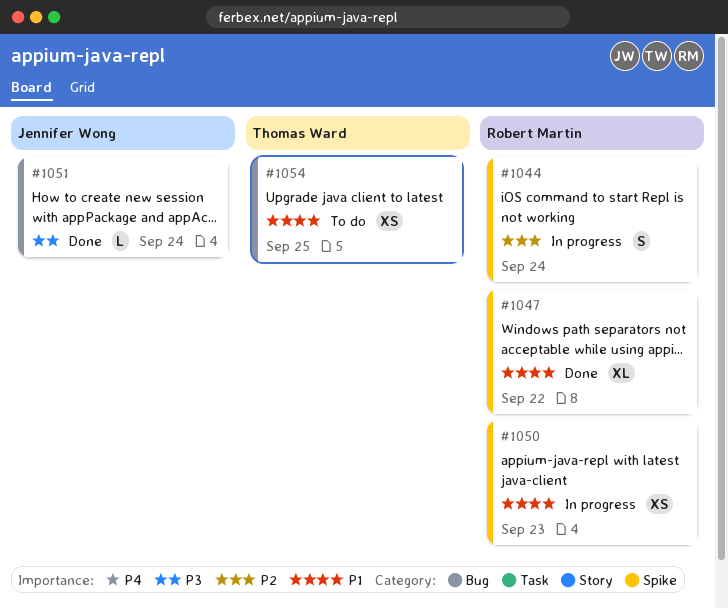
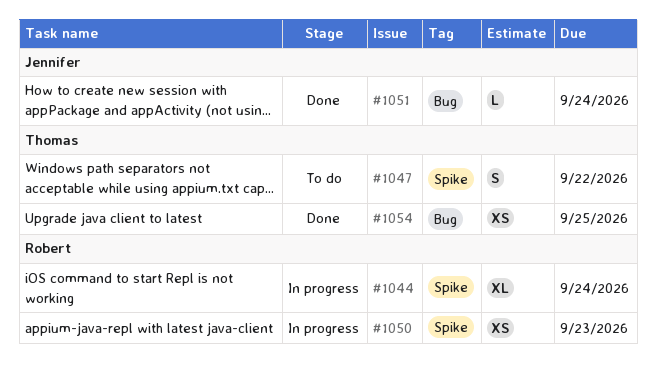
#1044, estimate: S -> XL
#1047, status: Done -> To do
#1047, owner: Robert Martin -> Thomas Ward
#1047, estimate: XL -> S
#1054, status: To do -> Done

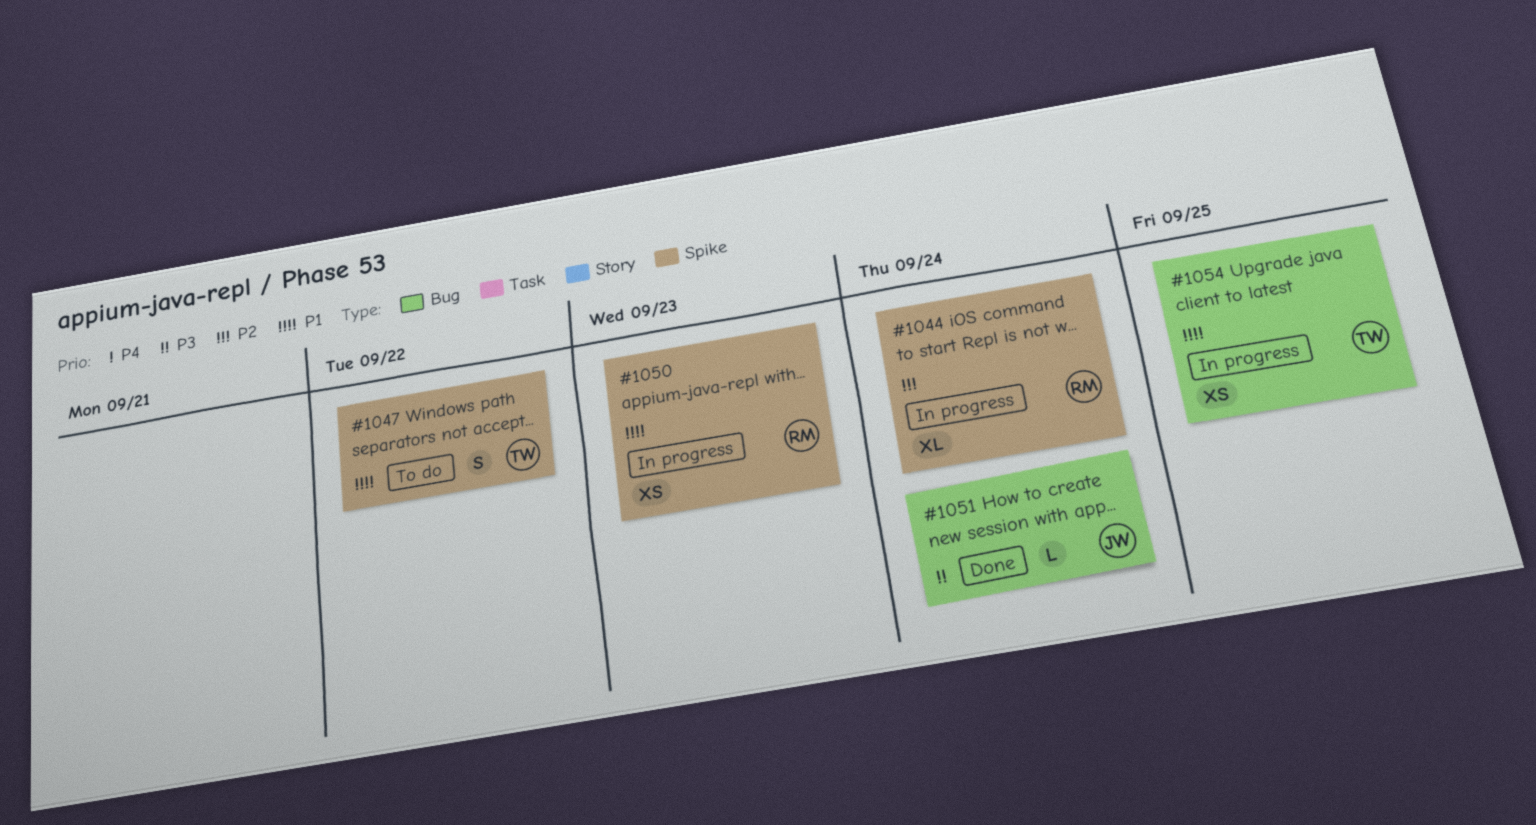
#1054, status: Done -> In progress

